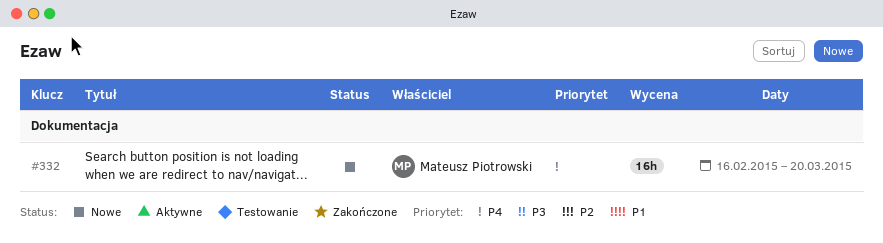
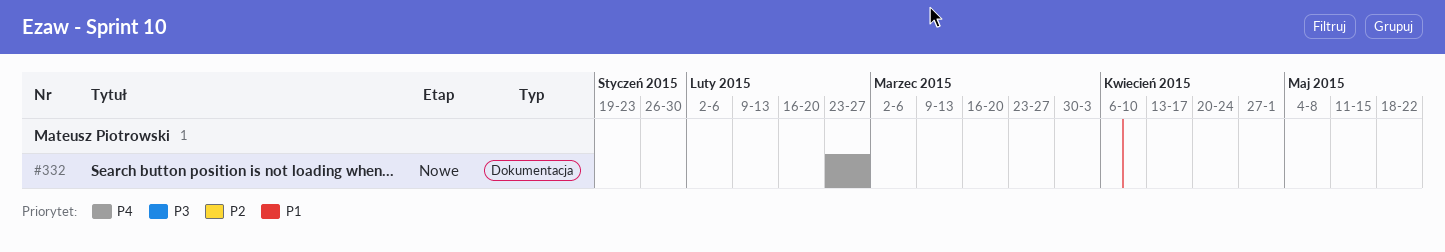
#332, start: Feb 16 -> Feb 23
#332, due: Mar 20 -> Feb 27

